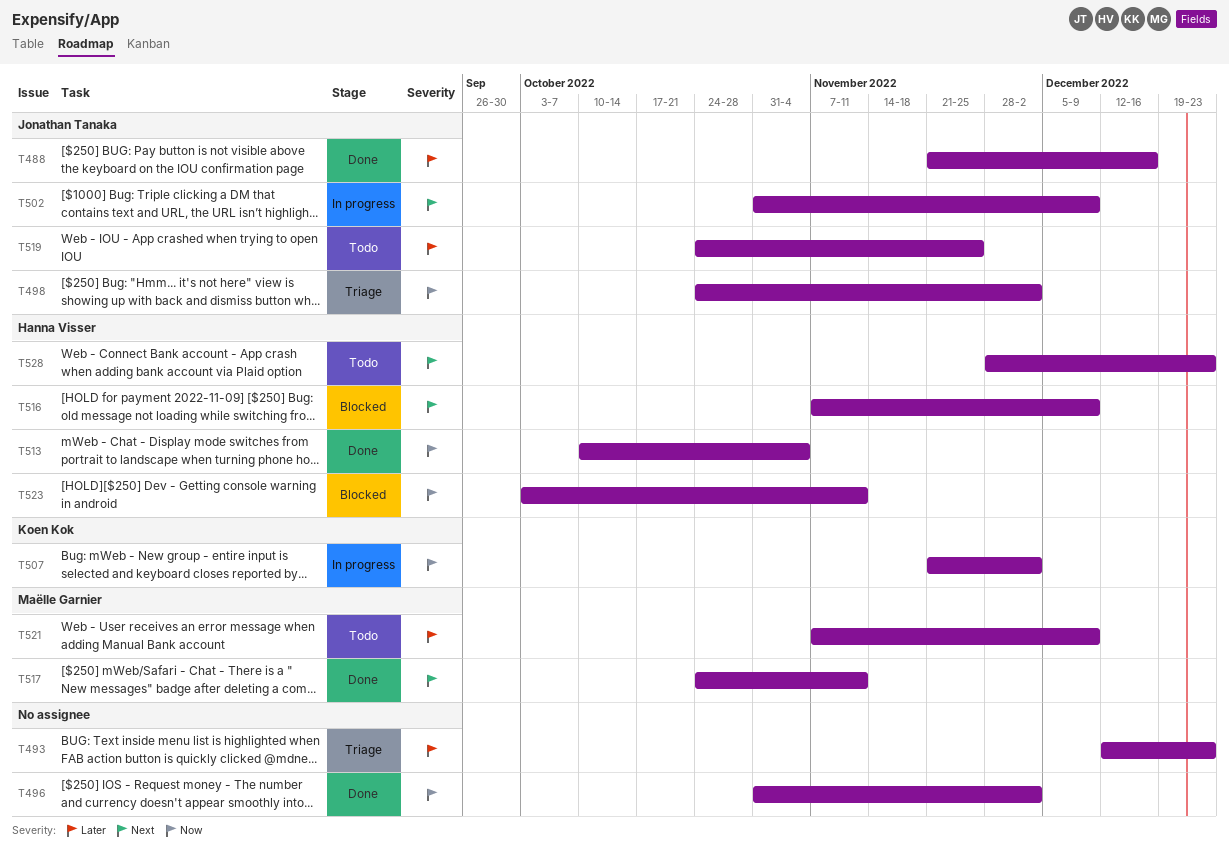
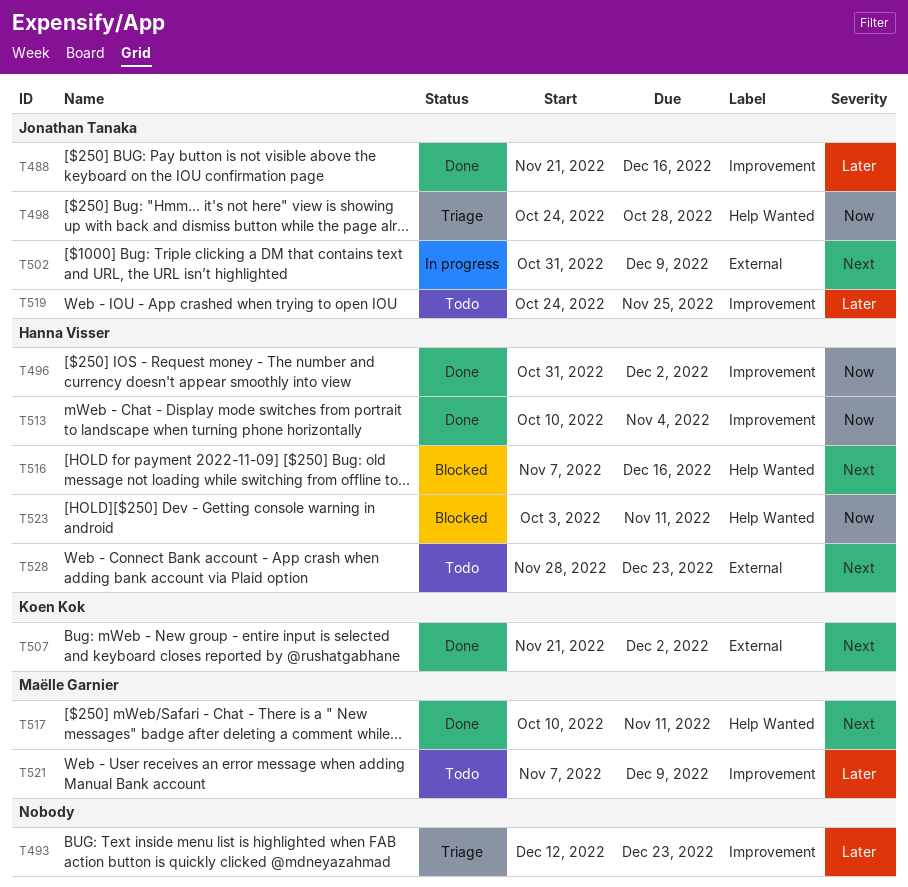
T496, owner: none -> Hanna Visser
T498, due: Dec 2 -> Oct 28
T507, status: In progress -> Done
T507, priority: Now -> Next
T516, due: Dec 9 -> Dec 16
T517, start: Oct 24 -> Oct 10

